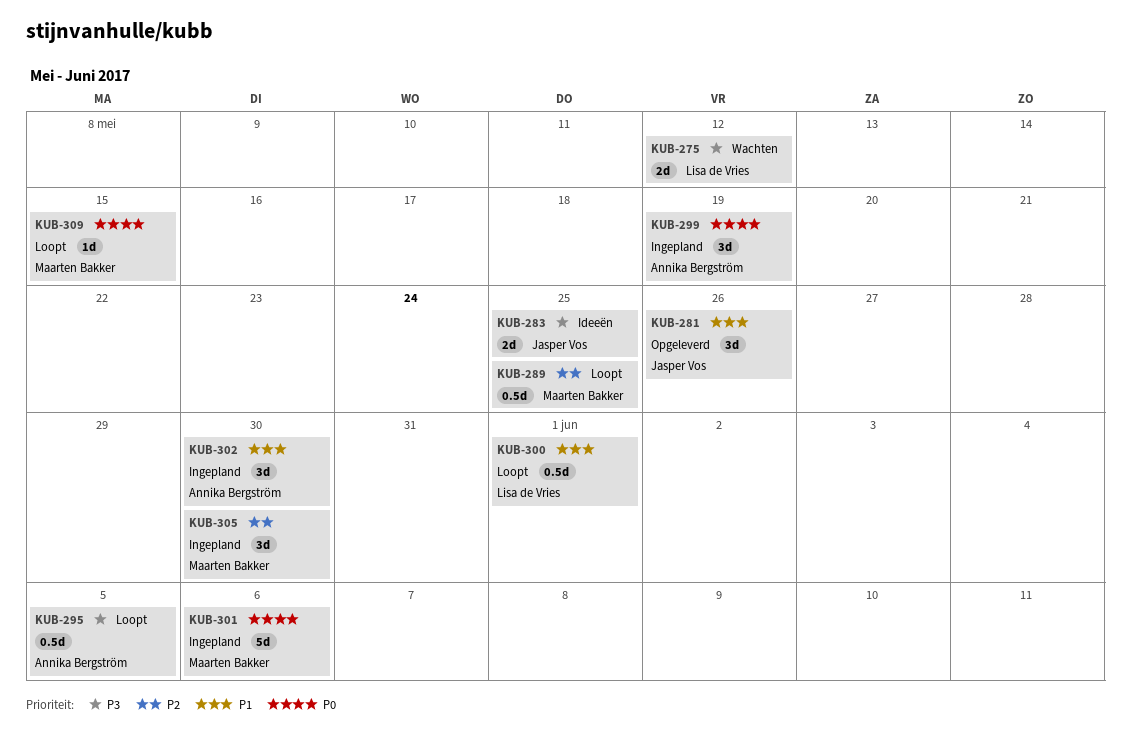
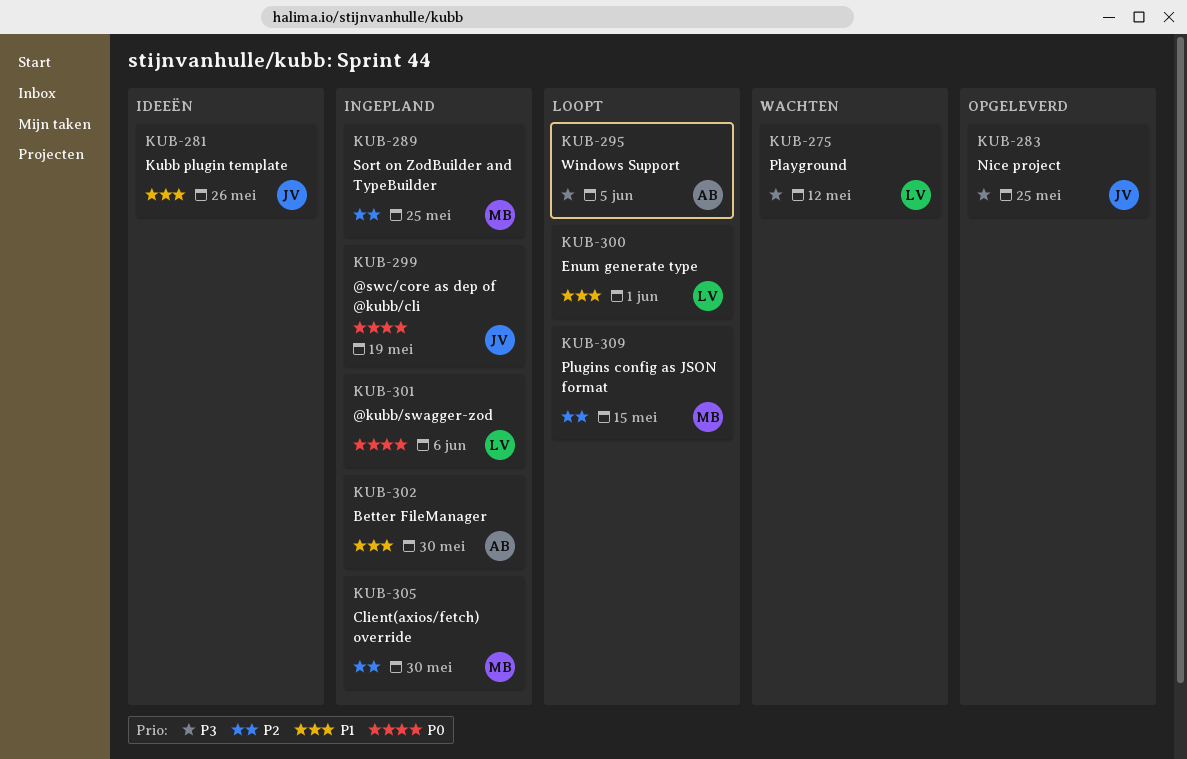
KUB-281, status: Opgeleverd -> Ideeën
KUB-283, status: Ideeën -> Opgeleverd
KUB-289, status: Loopt -> Ingepland
KUB-299, owner: Annika Bergström -> Jasper Vos
KUB-301, owner: Maarten Bakker -> Lisa de Vries
KUB-309, priority: P0 -> P2

